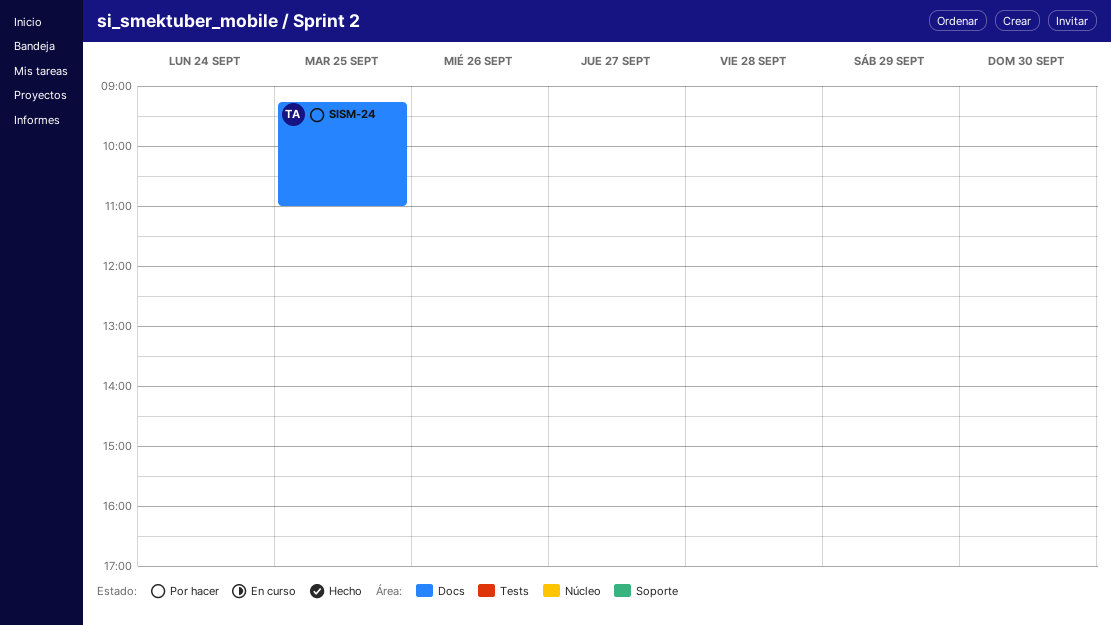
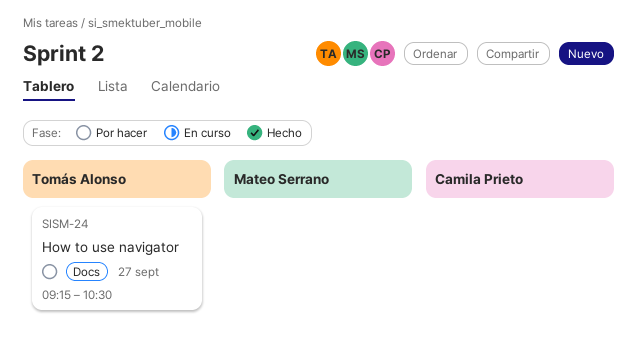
SISM-24, day: Sep 25 -> Sep 27
SISM-24, ends: 11:00 -> 10:30

